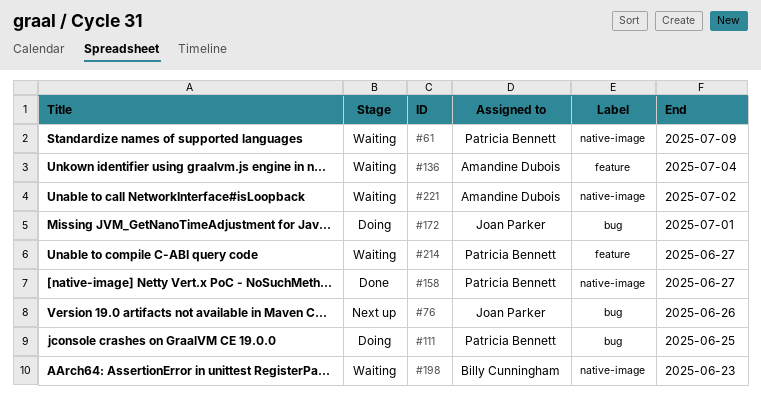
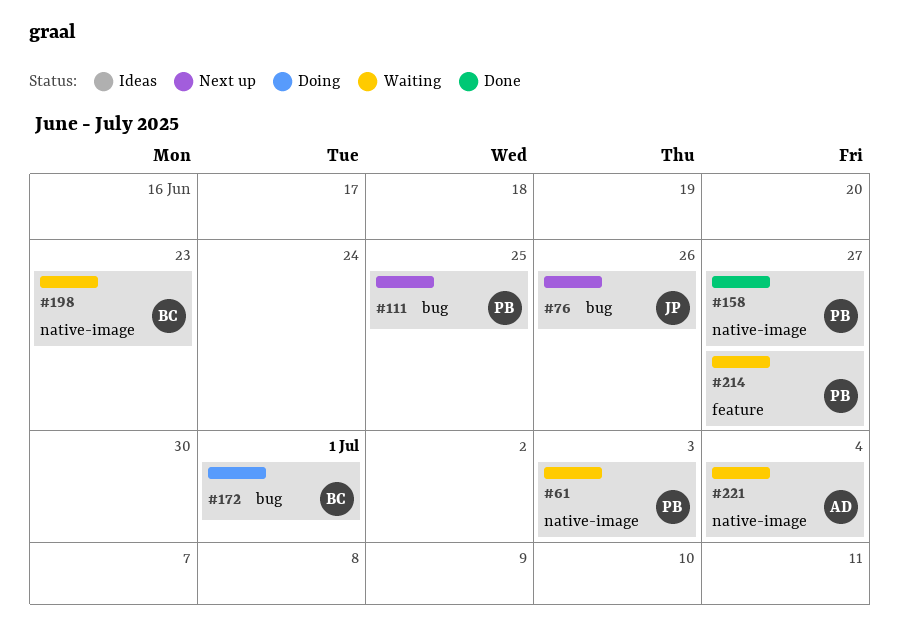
#61, due: Jul 9 -> Jul 3
#111, status: Doing -> Next up
#136: present -> none
#172, owner: Joan Parker -> Billy Cunningham
#221, due: Jul 2 -> Jul 4

